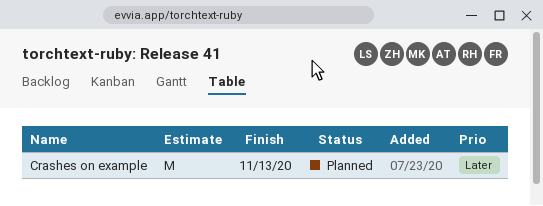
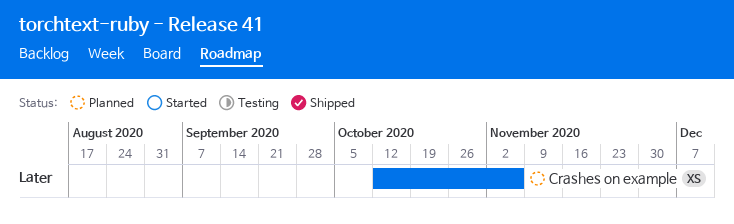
Crashes on example, estimate: M -> XS
Crashes on example, due: Nov 13 -> Nov 6

